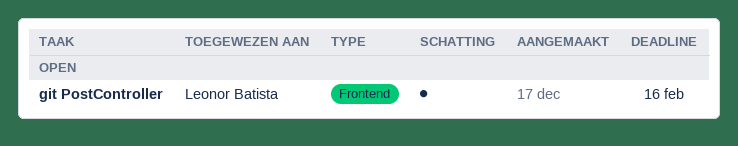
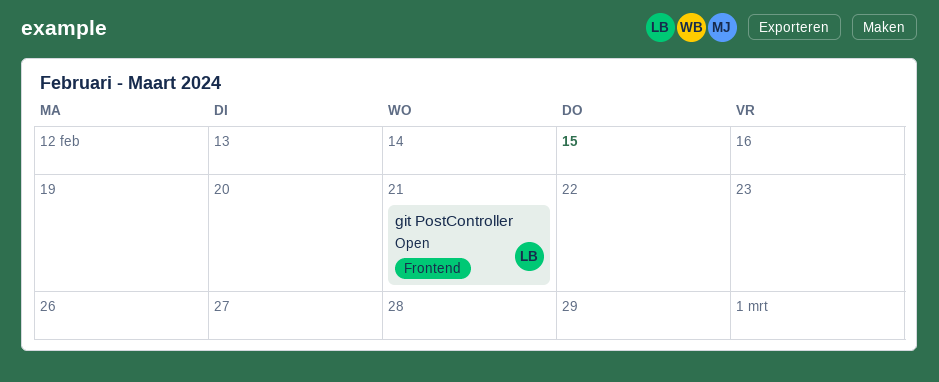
git PostController, due: Feb 16 -> Feb 21

